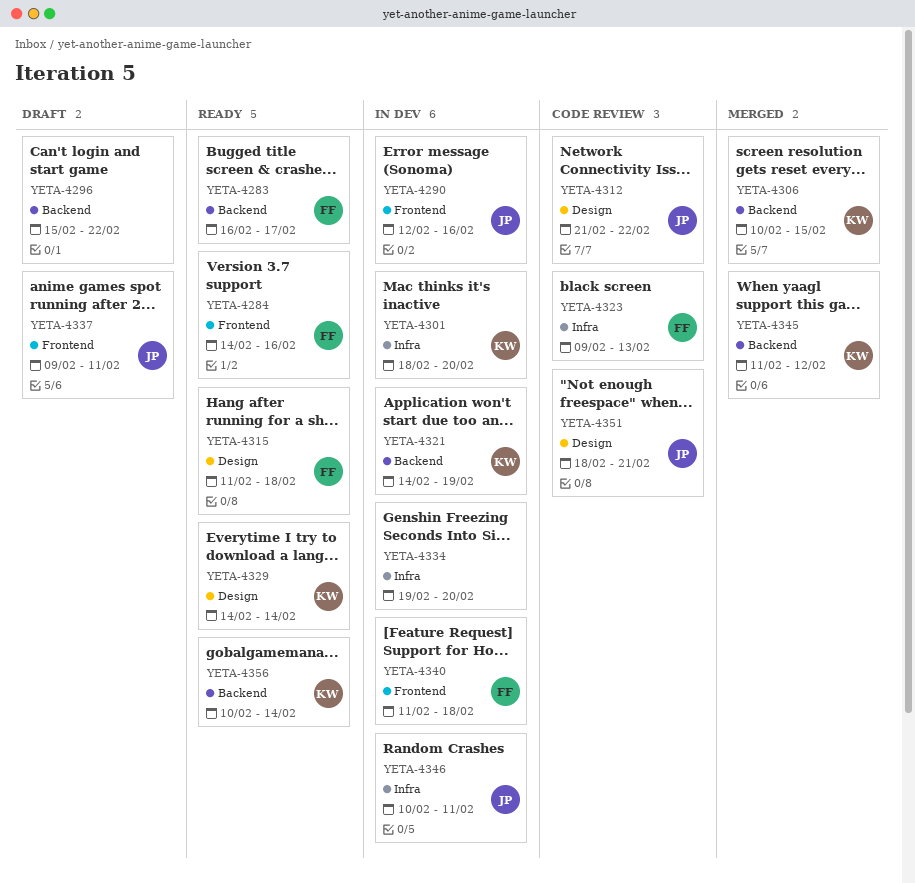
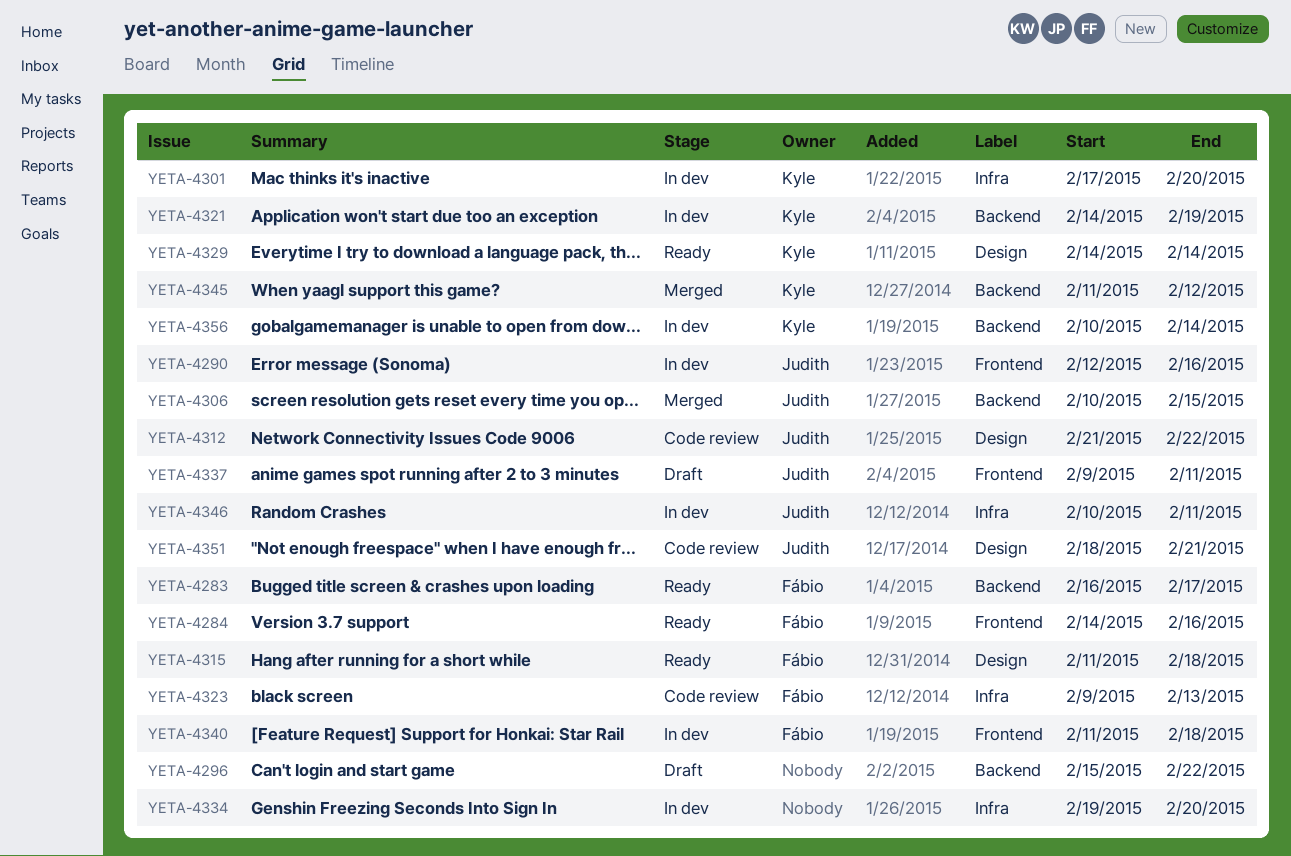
YETA-4301, start: Feb 18 -> Feb 17
YETA-4306, owner: Kyle -> Judith
YETA-4356, status: Ready -> In dev

